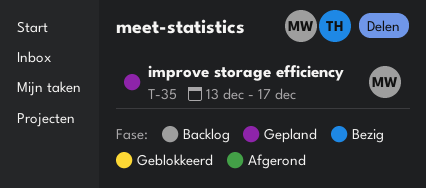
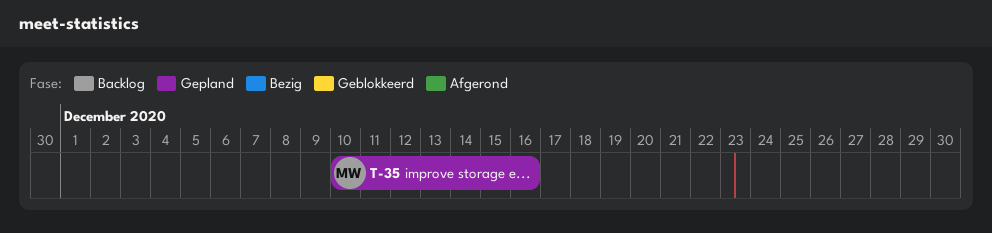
T-35, start: Dec 13 -> Dec 10
T-35, due: Dec 17 -> Dec 16

